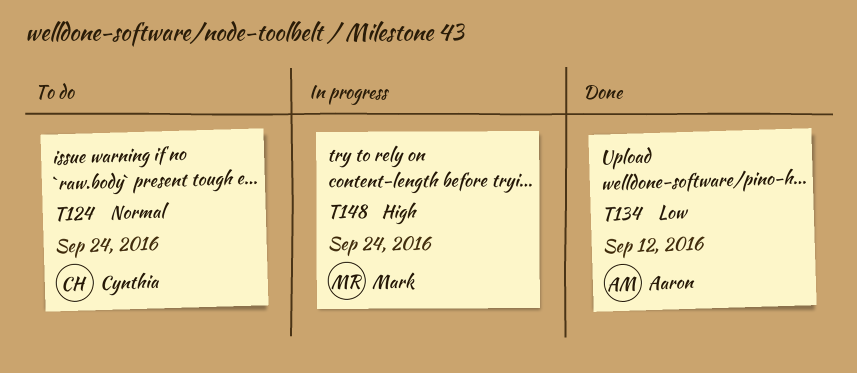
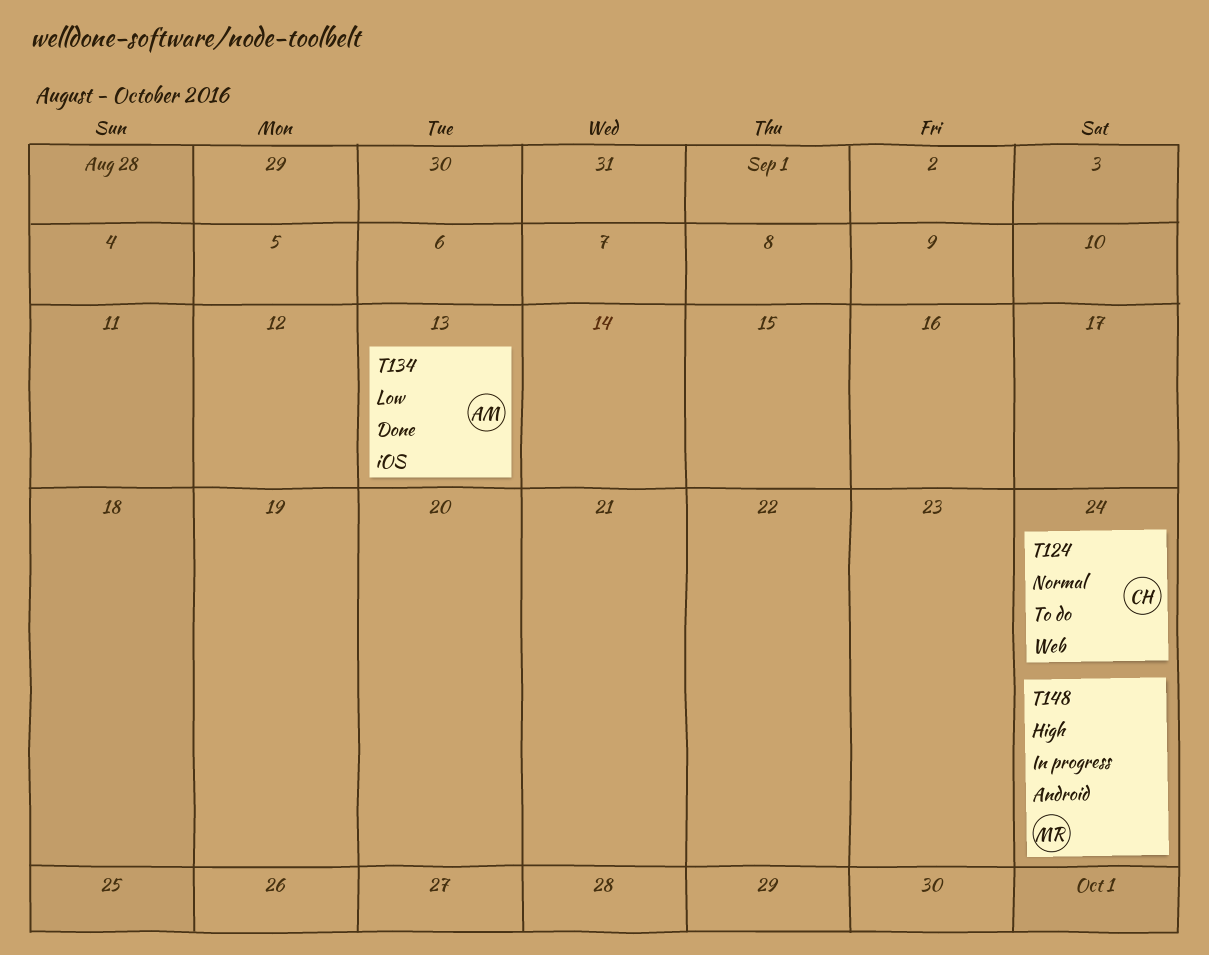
T134, due: Sep 12 -> Sep 13

